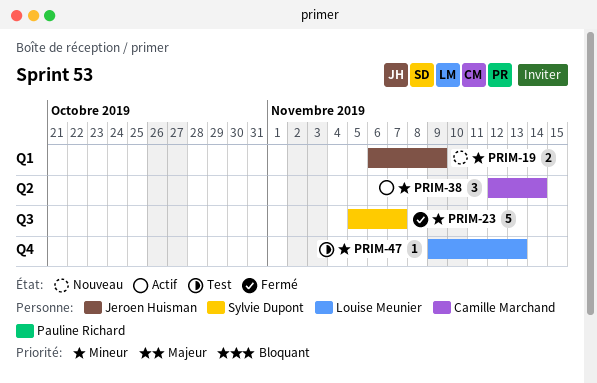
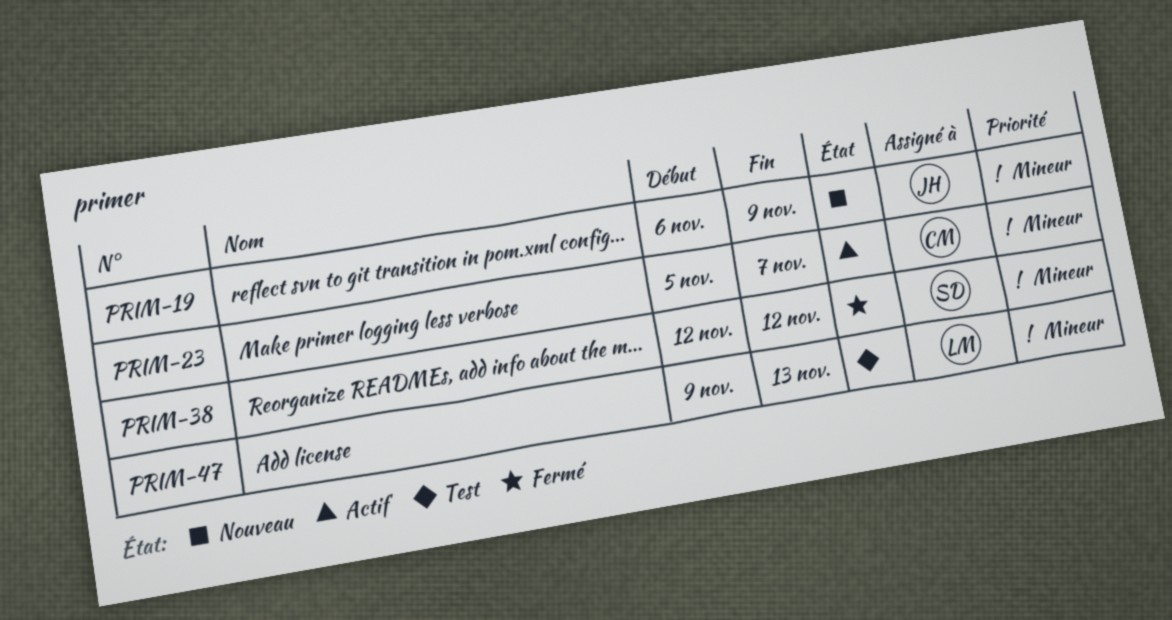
PRIM-23, status: Fermé -> Actif
PRIM-23, owner: Sylvie Dupont -> Camille Marchand
PRIM-38, status: Actif -> Fermé
PRIM-38, owner: Camille Marchand -> Sylvie Dupont
PRIM-38, due: Nov 14 -> Nov 12

